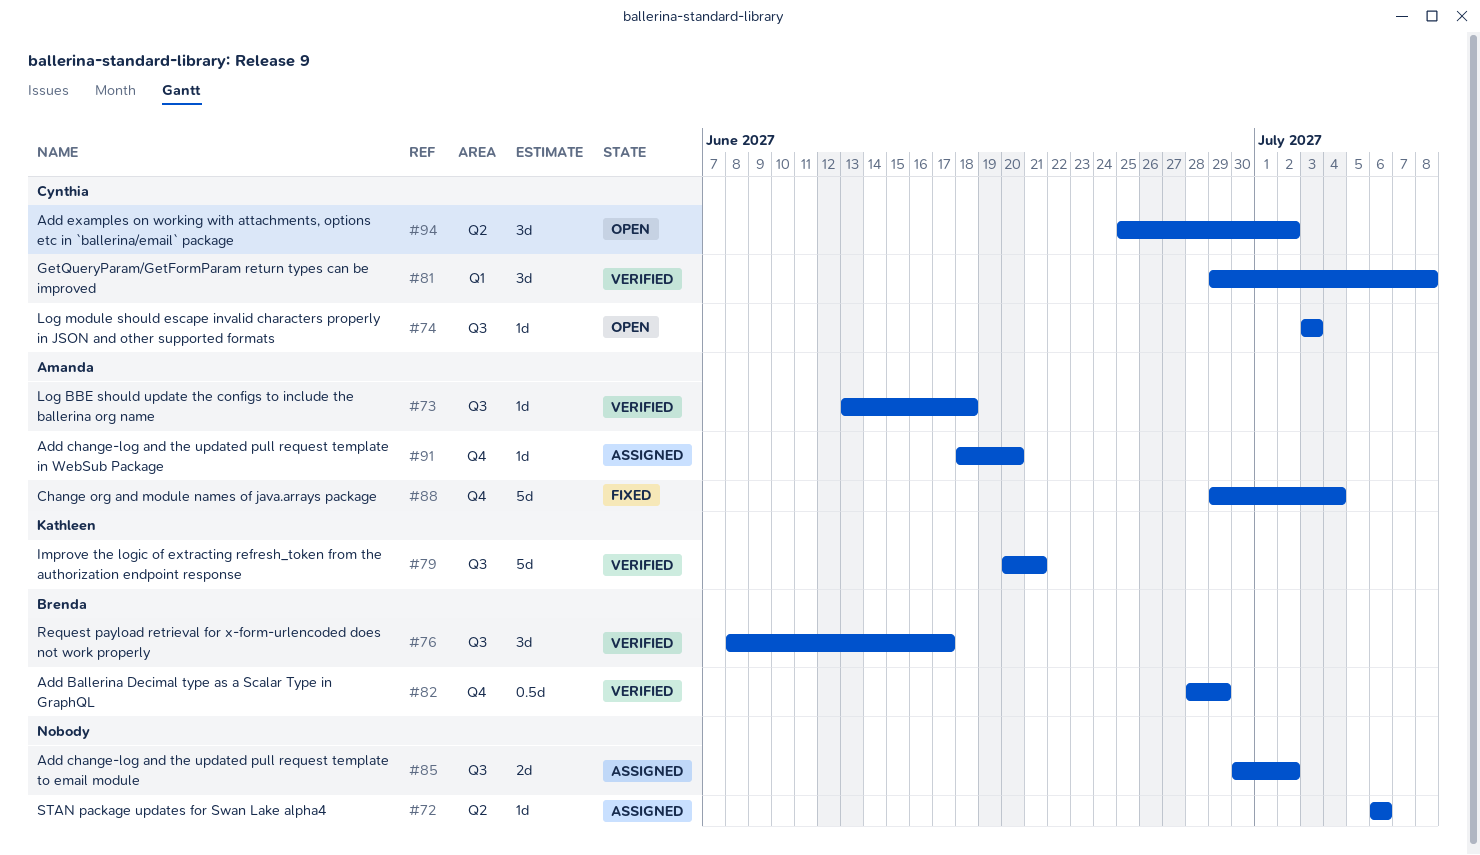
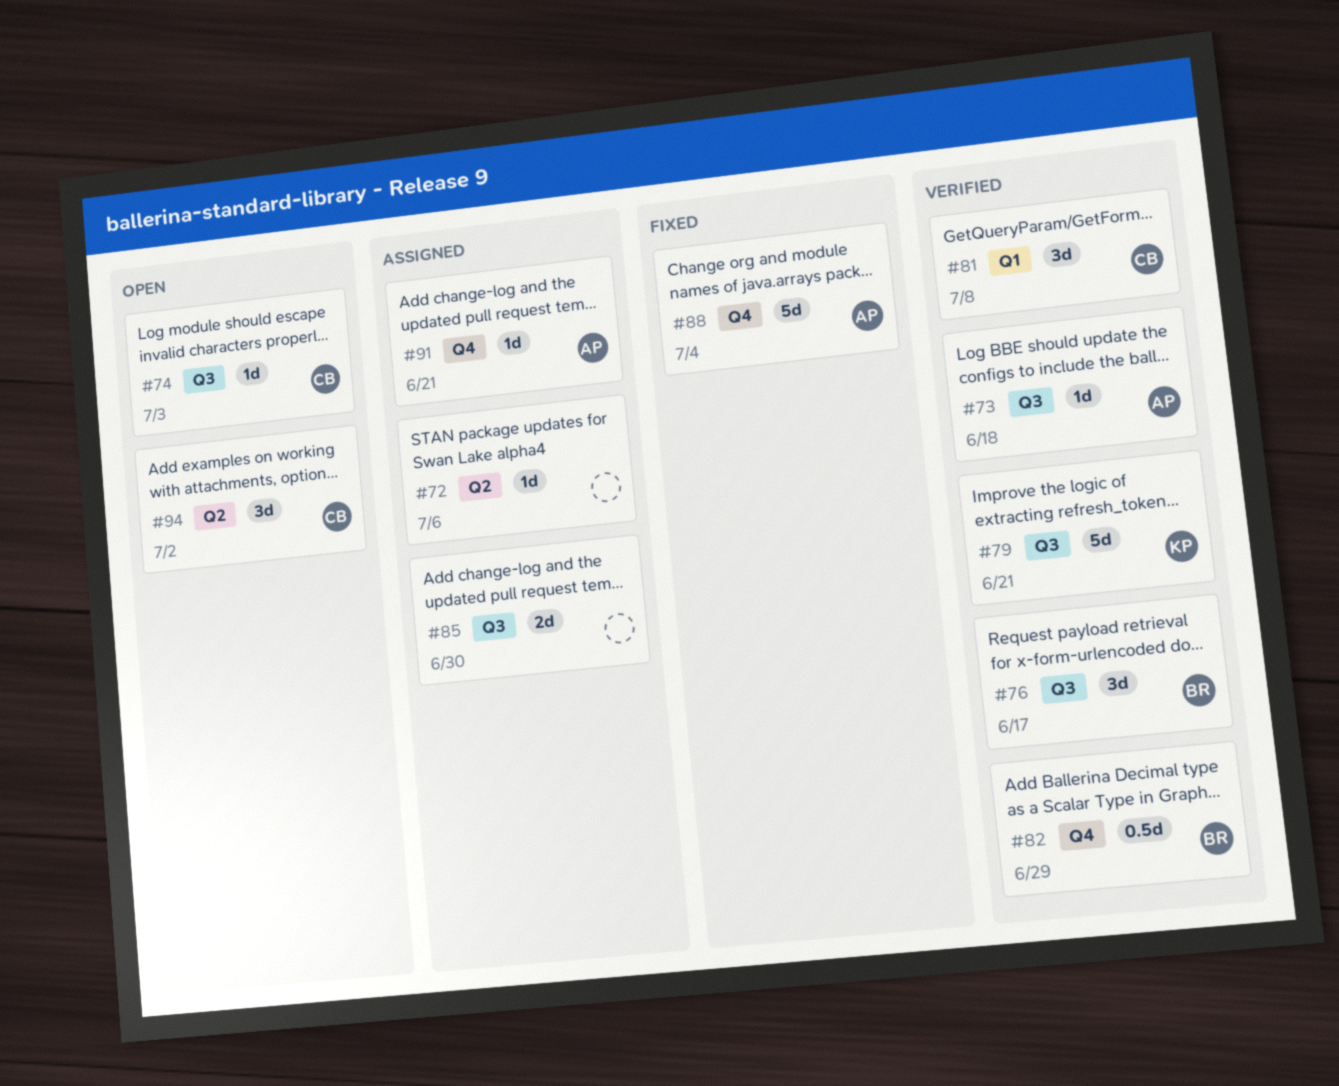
#85, due: Jul 2 -> Jun 30
#91, due: Jun 20 -> Jun 21

